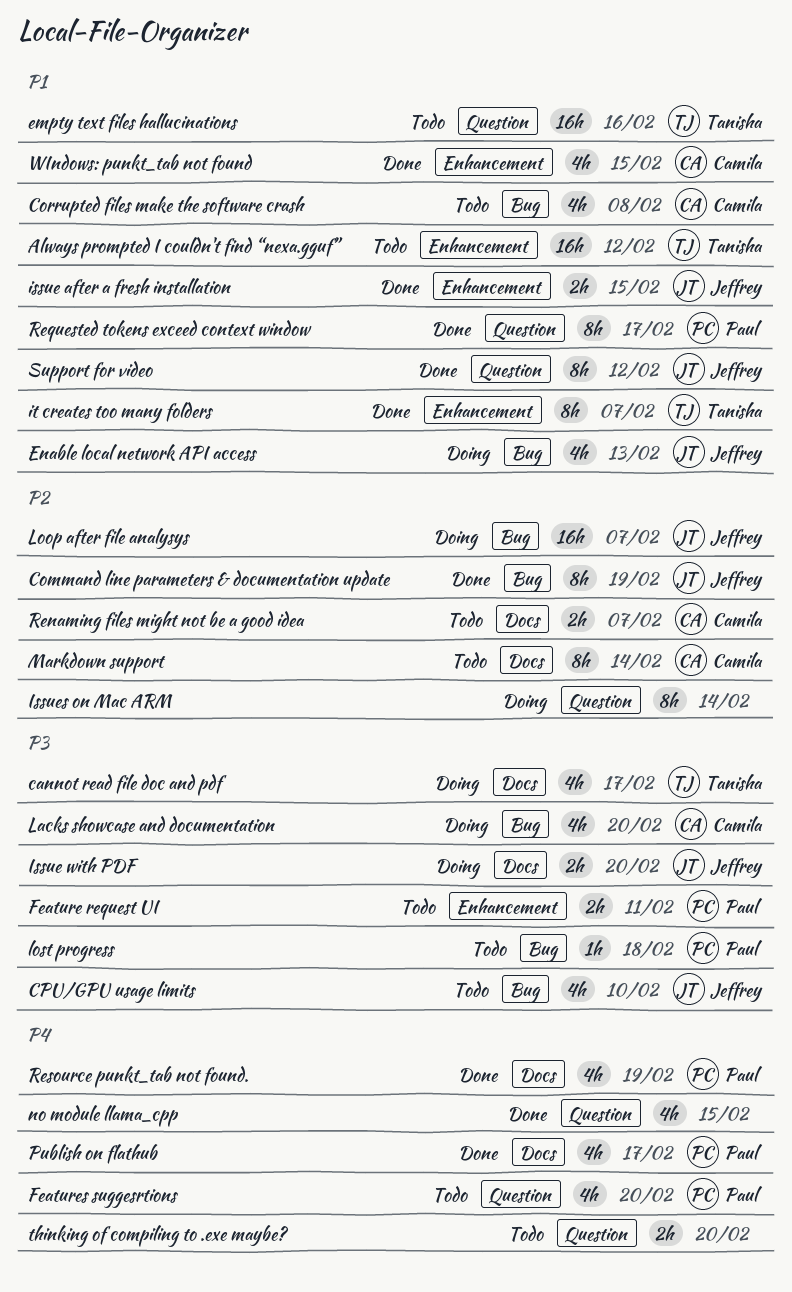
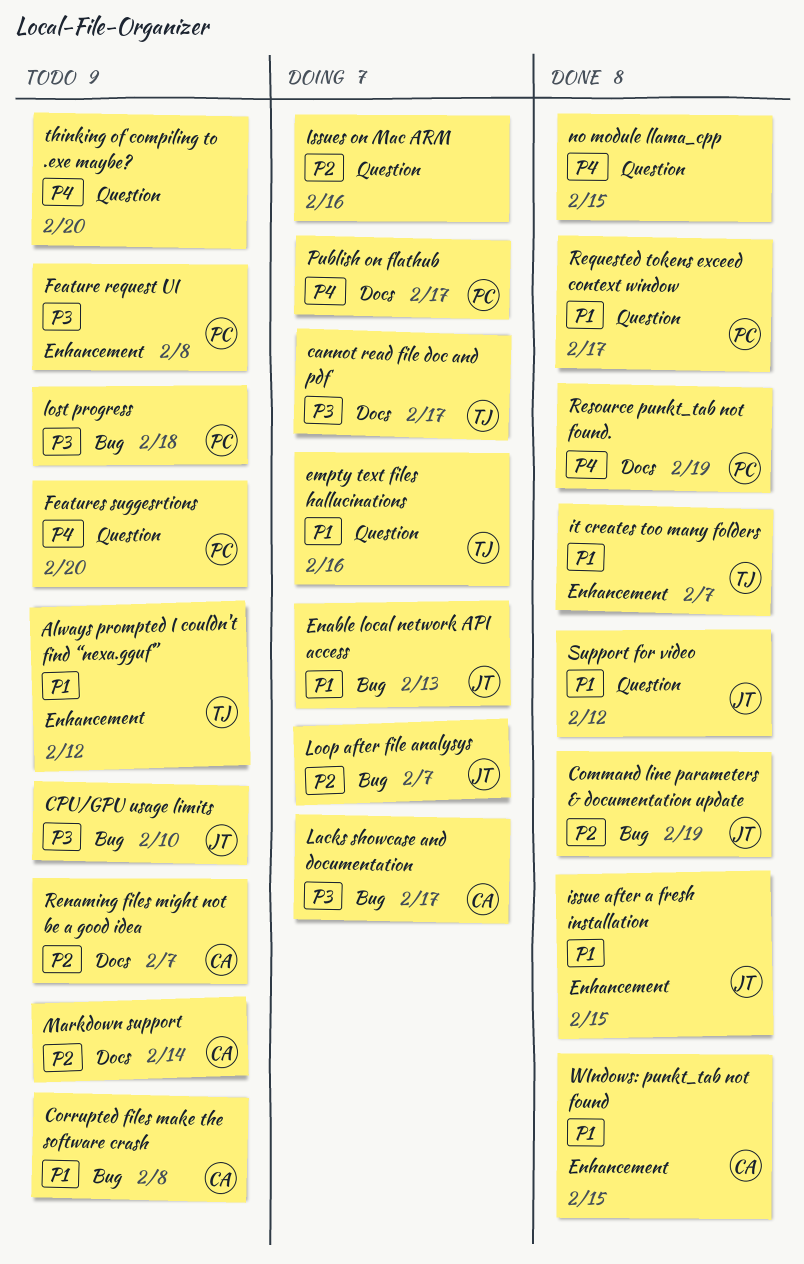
empty text files hallucinations, status: Todo -> Doing
Feature request UI, due: Feb 11 -> Feb 8
Issue with PDF: present -> none
Issues on Mac ARM, due: Feb 14 -> Feb 16
Lacks showcase and documentation, due: Feb 20 -> Feb 17
Publish on flathub, status: Done -> Doing

